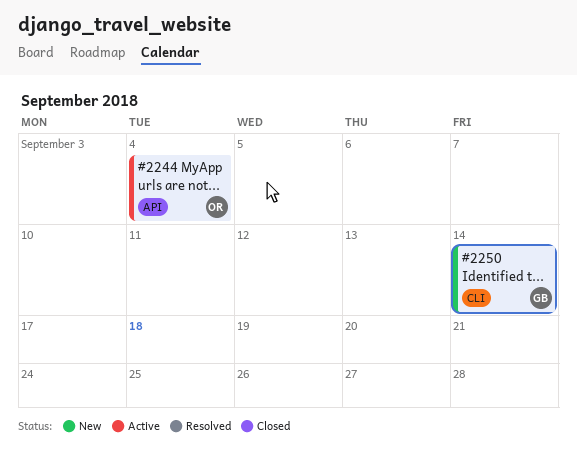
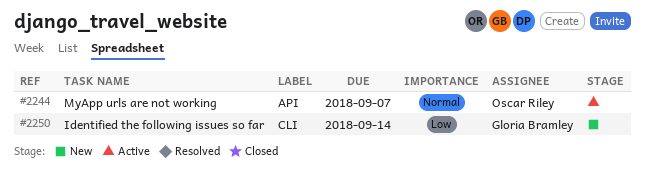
#2244, due: Sep 4 -> Sep 7

